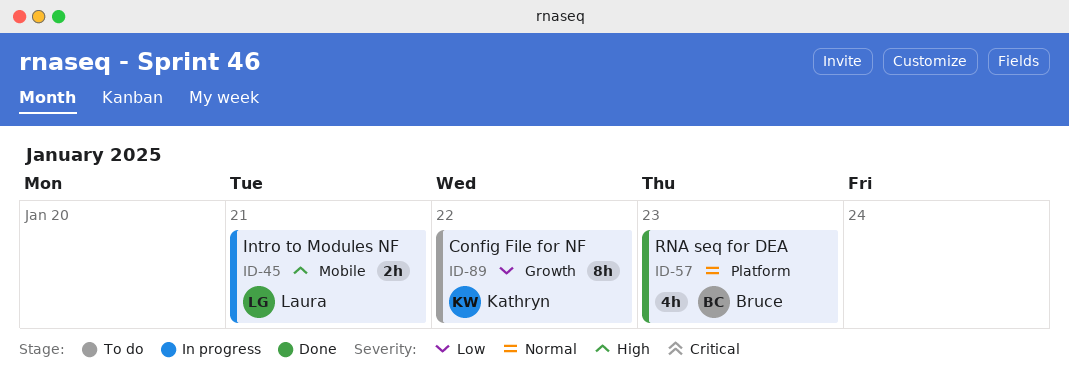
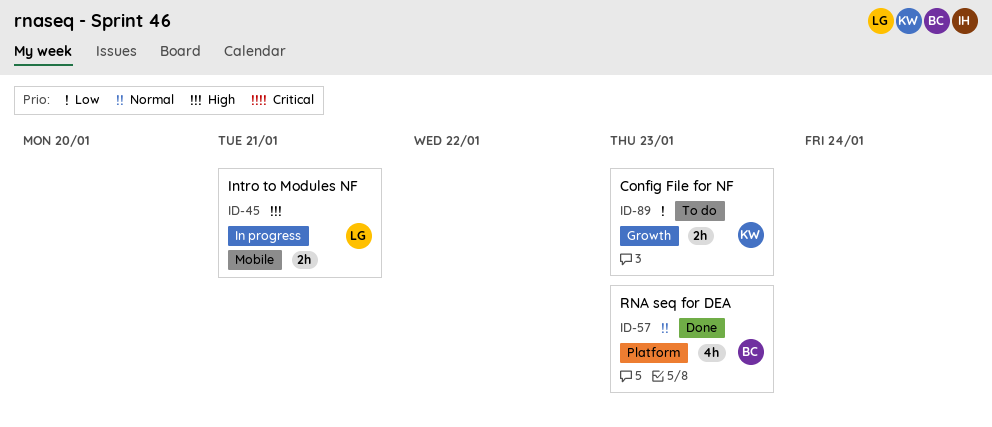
ID-89, estimate: 8h -> 2h
ID-89, due: Jan 22 -> Jan 23

